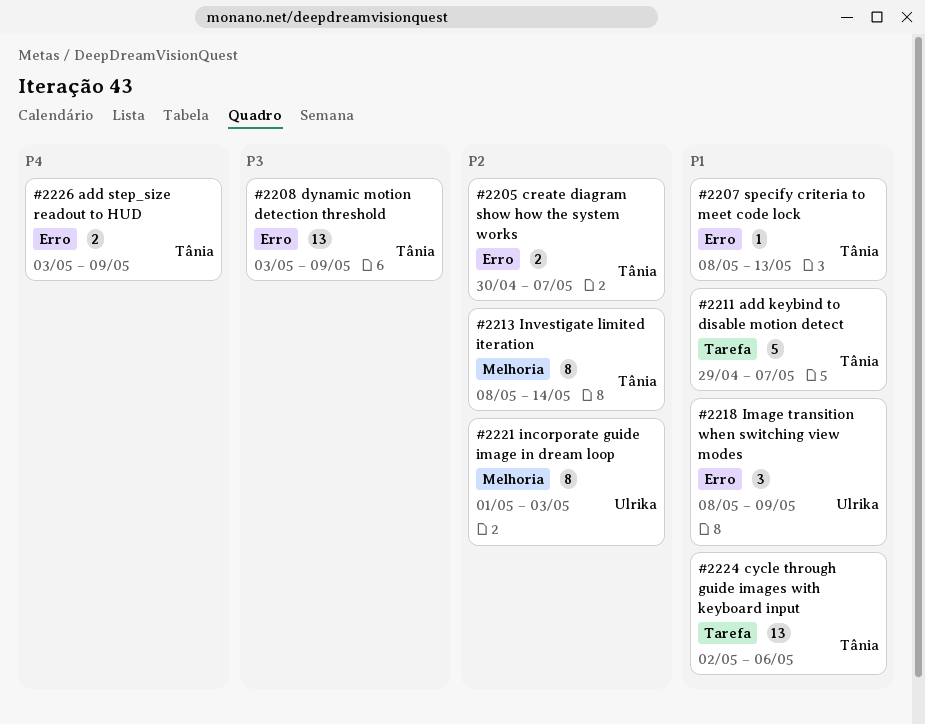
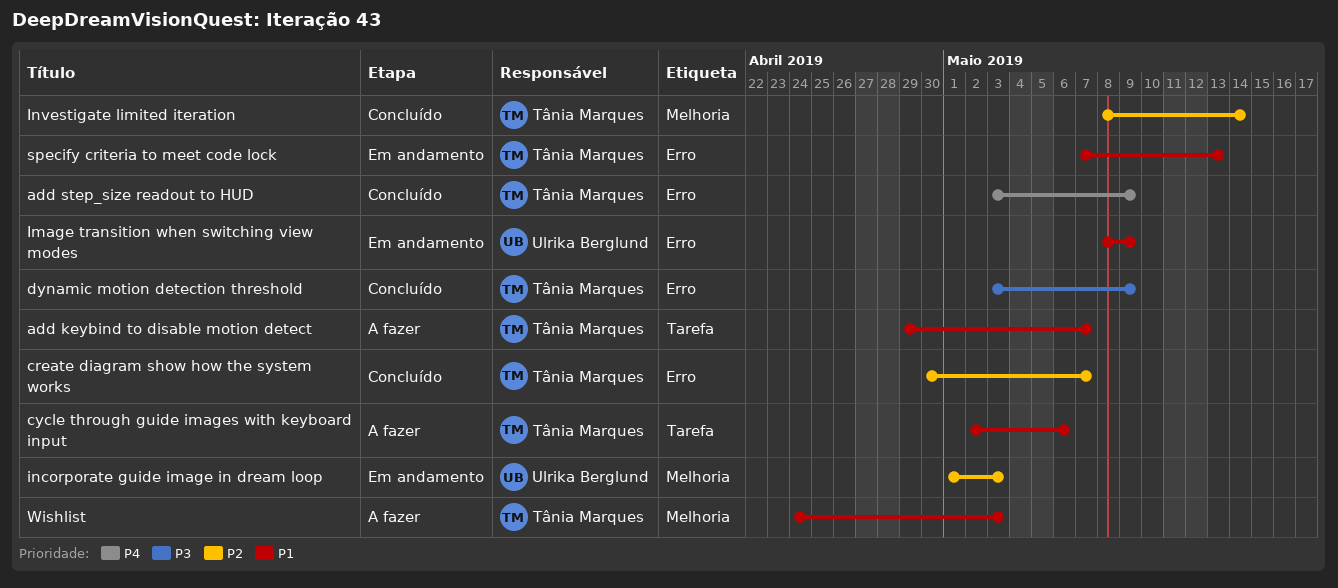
specify criteria to meet code lock, start: May 8 -> May 7
Wishlist: none -> present

